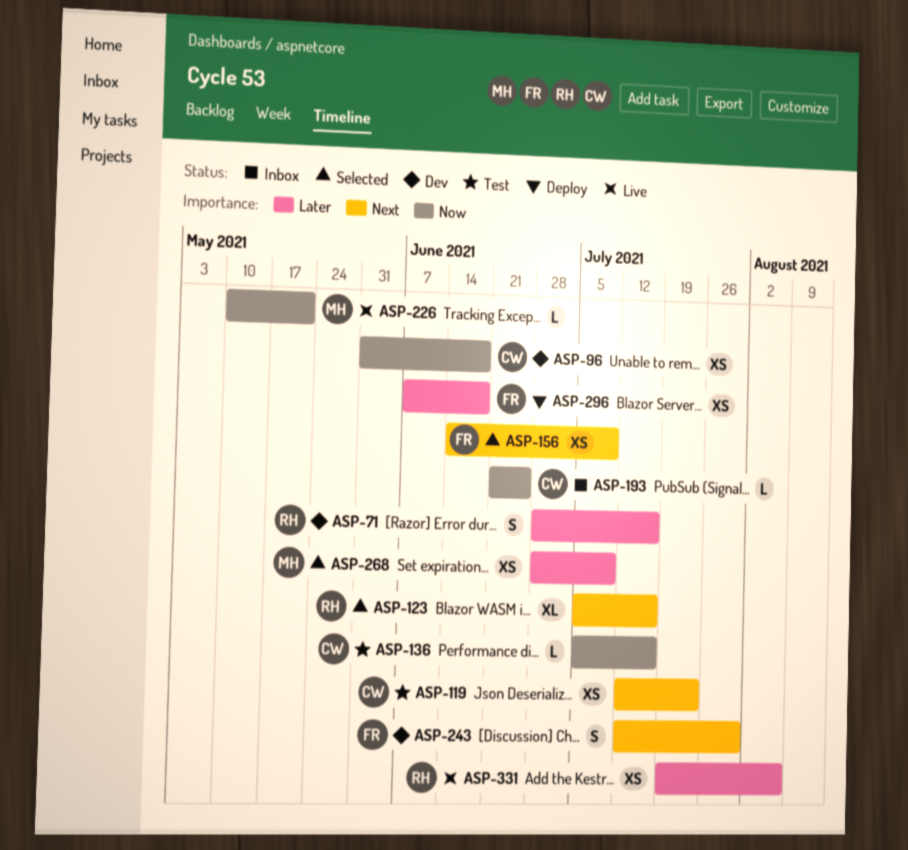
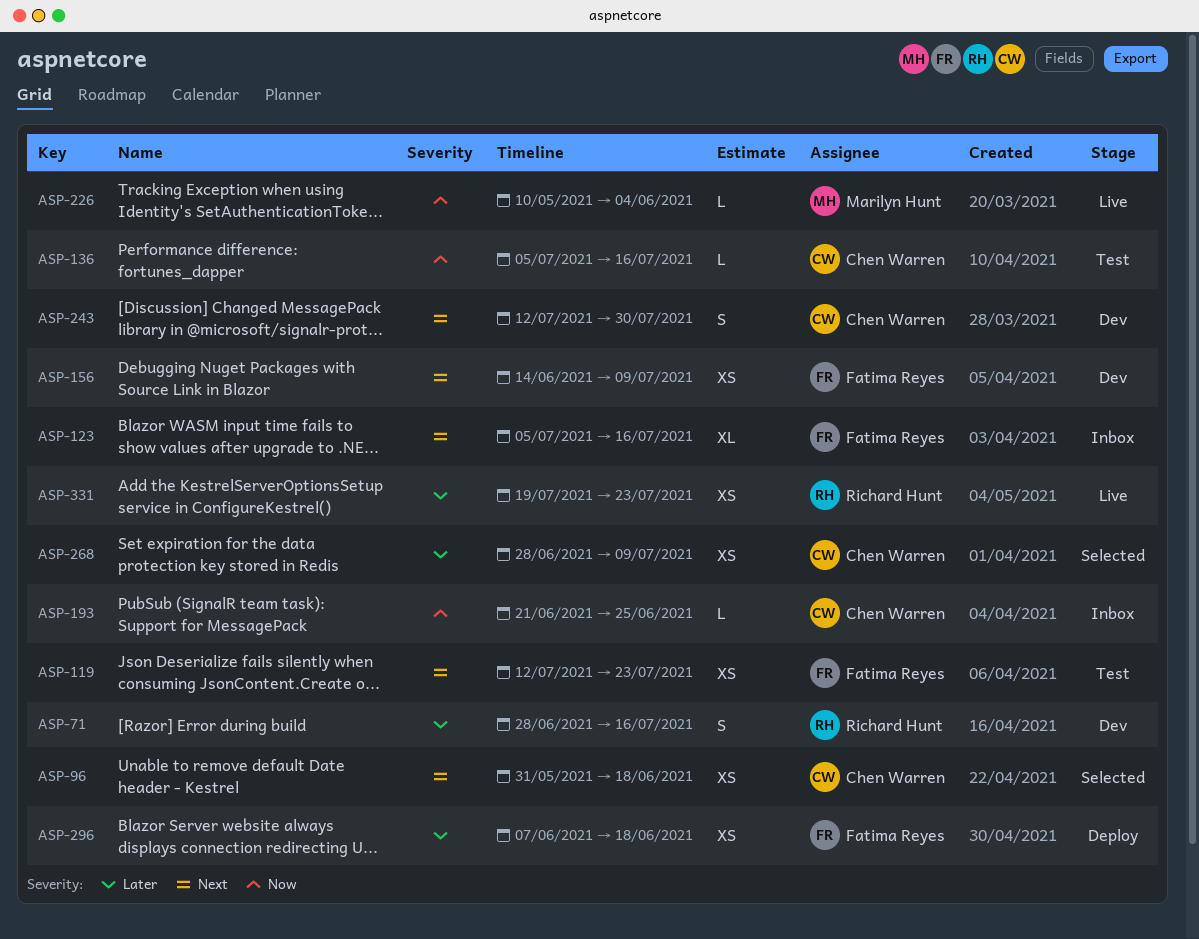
ASP-96, status: Dev -> Selected
ASP-96, priority: Now -> Next
ASP-119, owner: Chen Warren -> Fatima Reyes
ASP-123, status: Selected -> Inbox
ASP-123, owner: Richard Hunt -> Fatima Reyes
ASP-156, status: Selected -> Dev
ASP-226, due: May 21 -> Jun 4
ASP-243, owner: Fatima Reyes -> Chen Warren
ASP-268, owner: Marilyn Hunt -> Chen Warren
ASP-331, due: Aug 6 -> Jul 23

